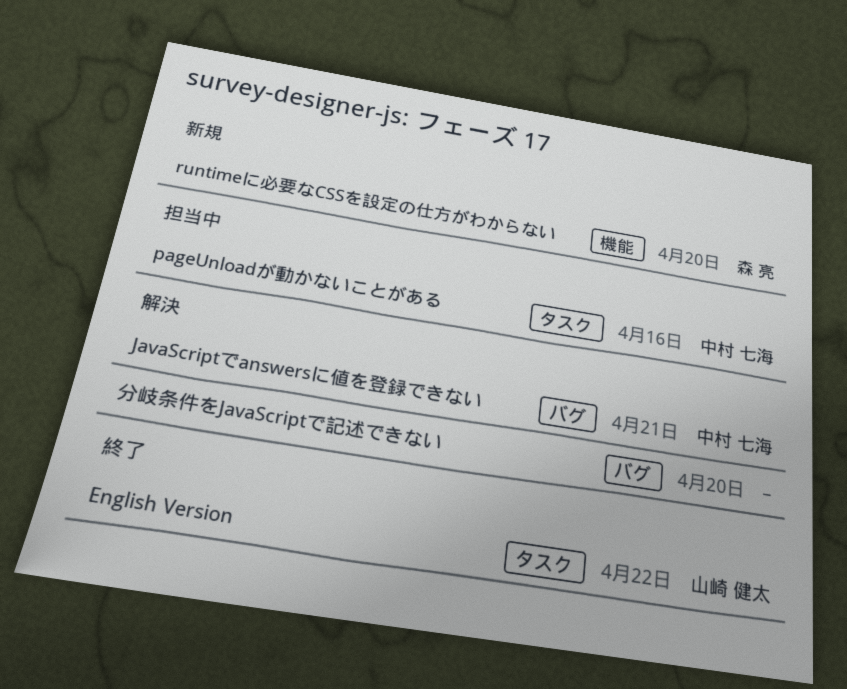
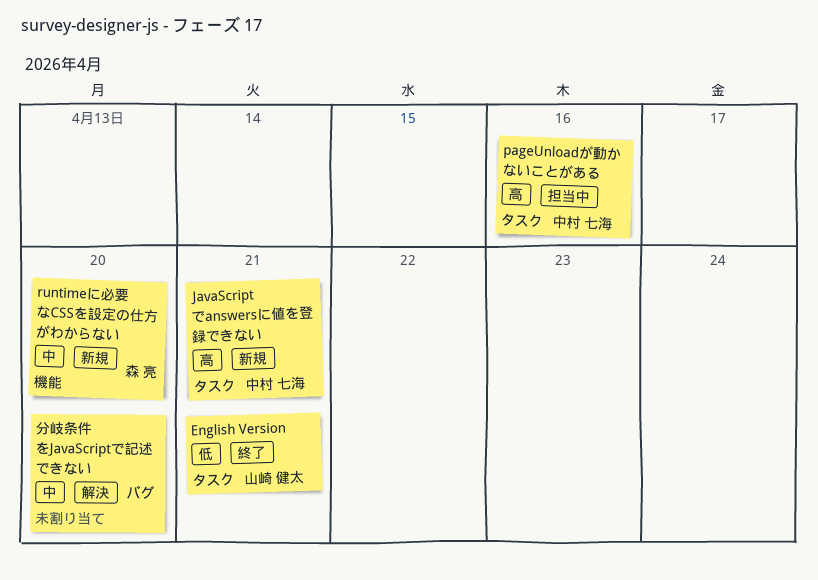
English Version, due: Apr 22 -> Apr 21
JavaScriptでanswersに値を登録できない, status: 解決 -> 新規
JavaScriptでanswersに値を登録できない, label: バグ -> タスク

